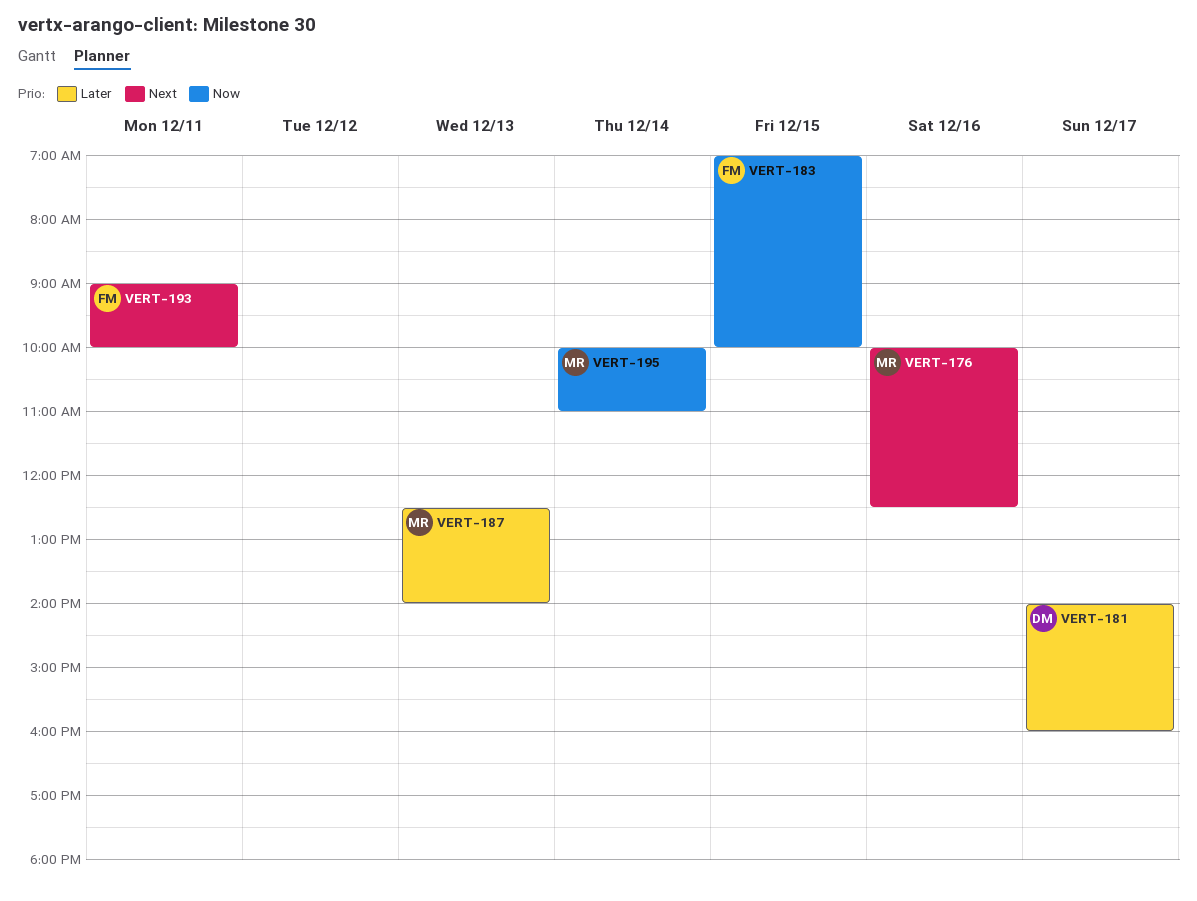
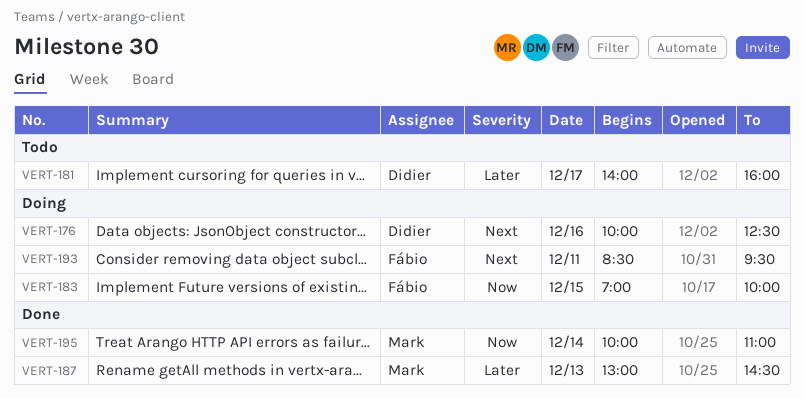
VERT-176, owner: Mark -> Didier
VERT-187, begins: 12:30 -> 13:00
VERT-187, ends: 14:00 -> 14:30
VERT-193, begins: 09:00 -> 08:30
VERT-193, ends: 10:00 -> 09:30

